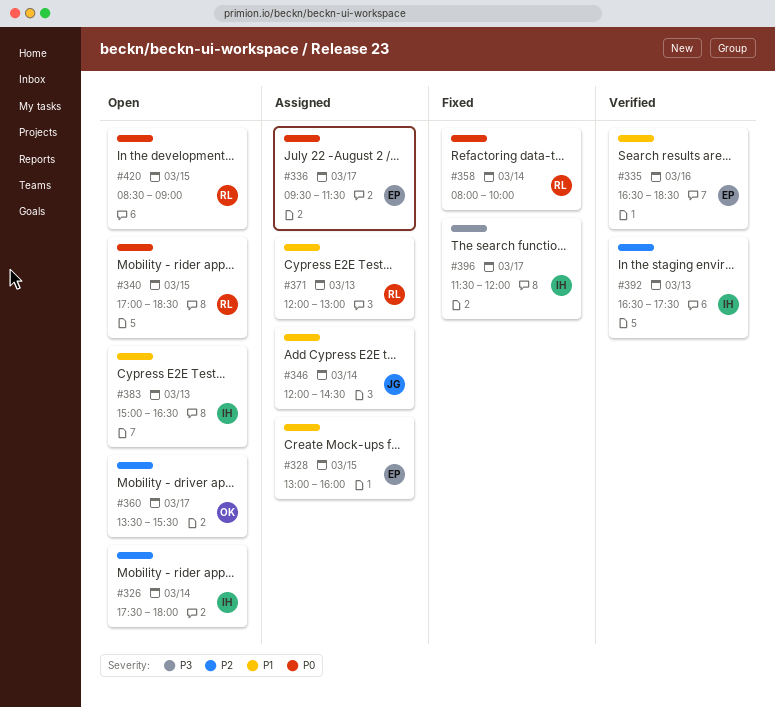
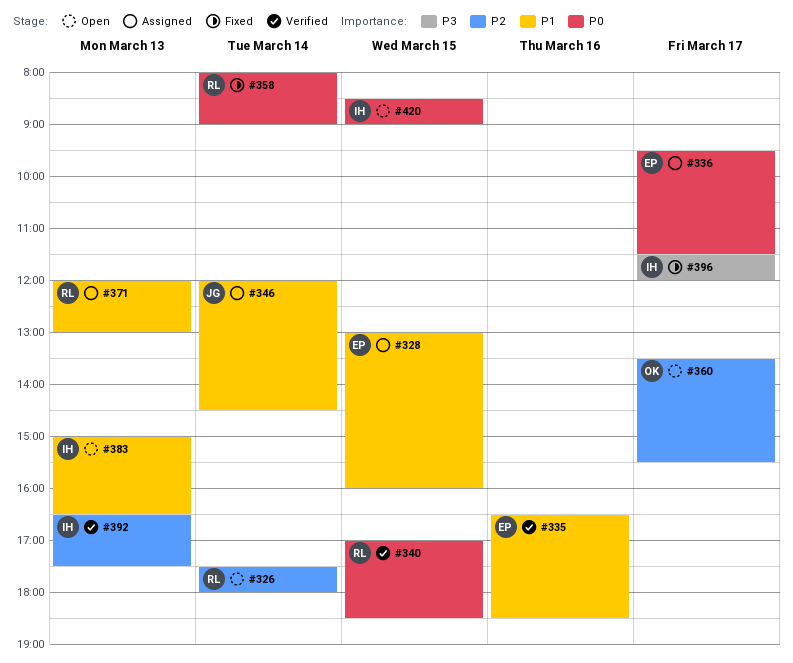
#326, owner: IH -> RL
#340, status: Open -> Verified
#358, ends: 10:00 -> 09:00
#420, owner: RL -> IH

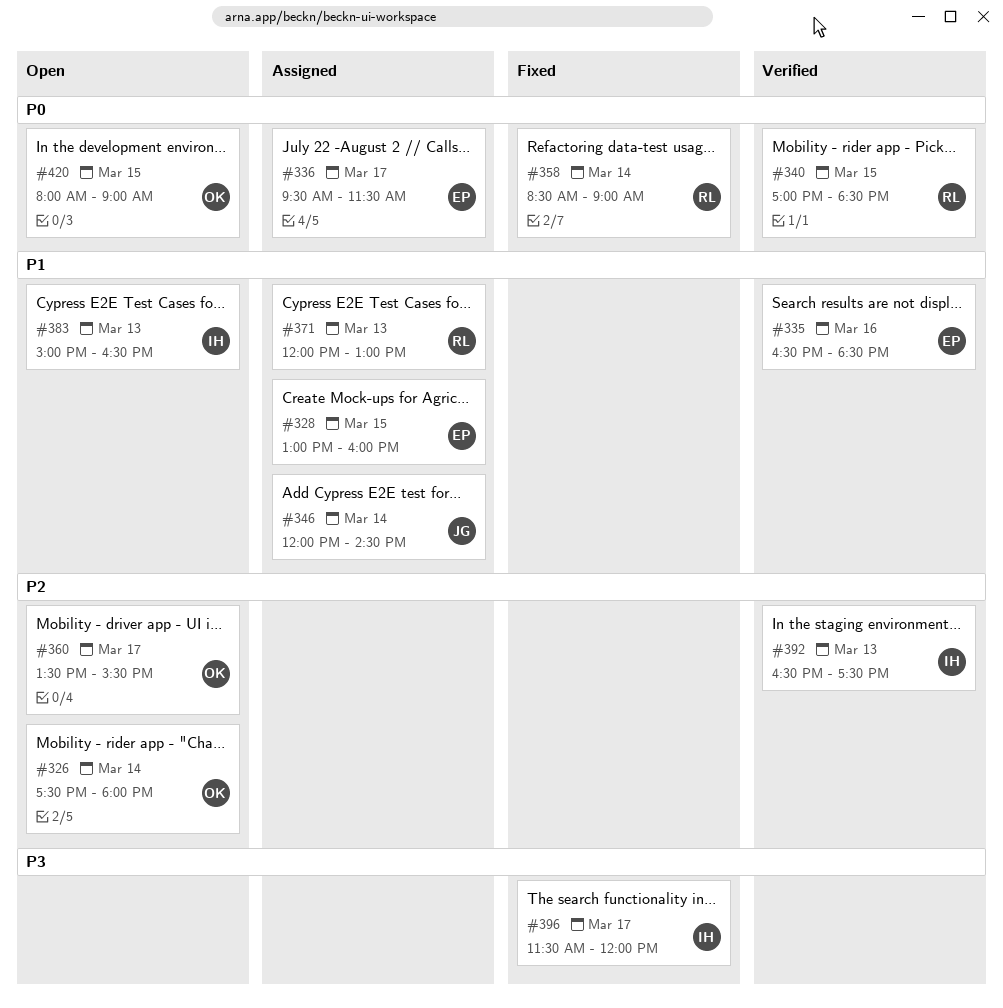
#326, owner: RL -> OK
#358, begins: 08:00 -> 08:30
#420, owner: IH -> OK
#420, begins: 08:30 -> 08:00

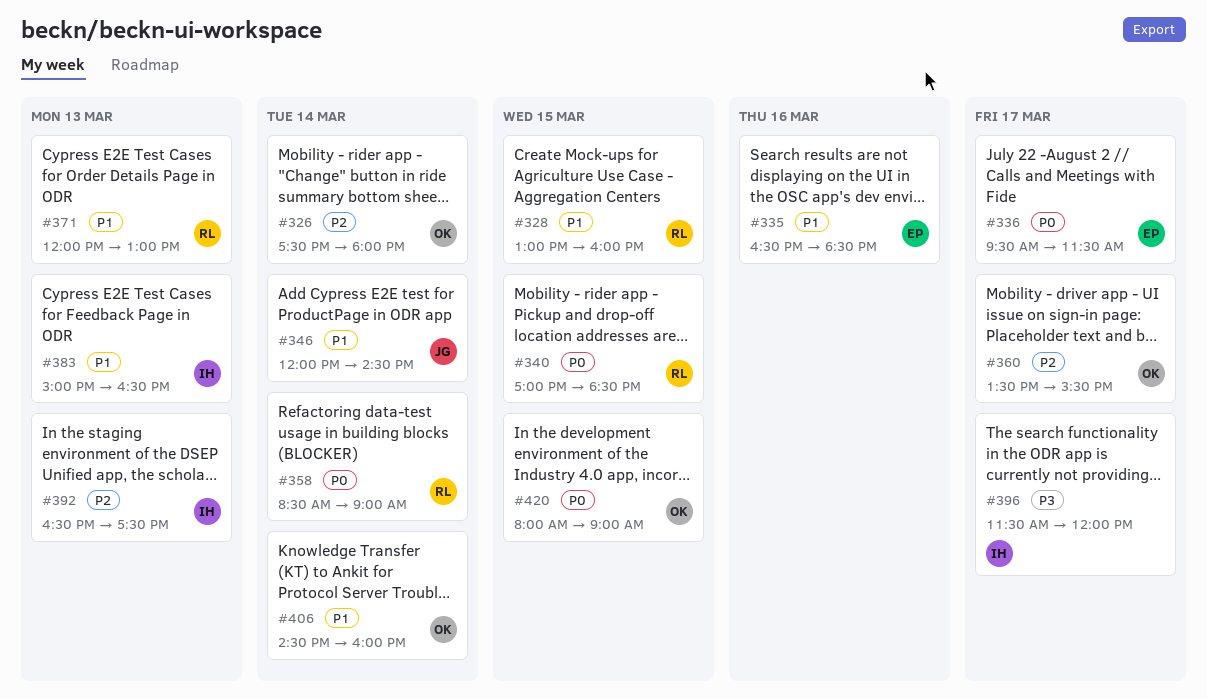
#328, owner: EP -> RL
#406: none -> present

